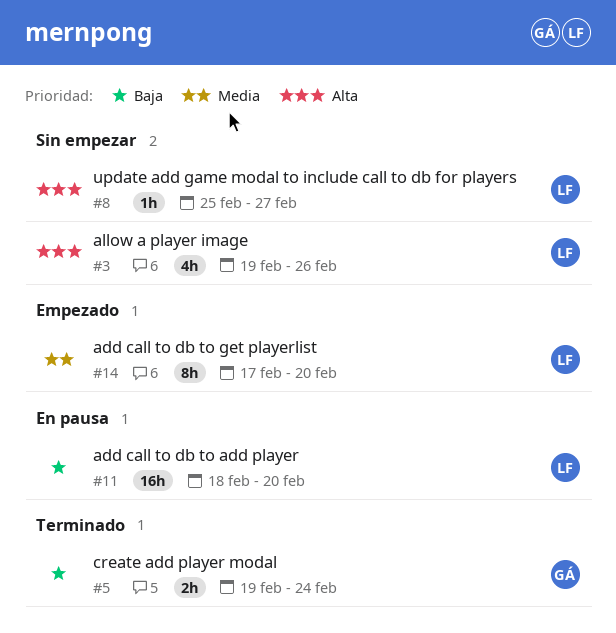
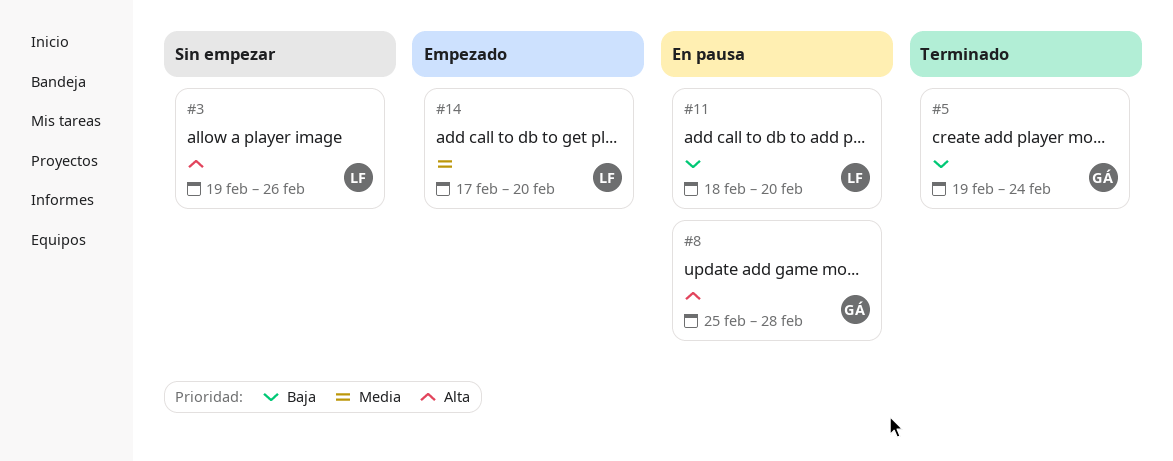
#8, status: Sin empezar -> En pausa
#8, owner: LF -> GÁ
#8, due: Feb 27 -> Feb 28

